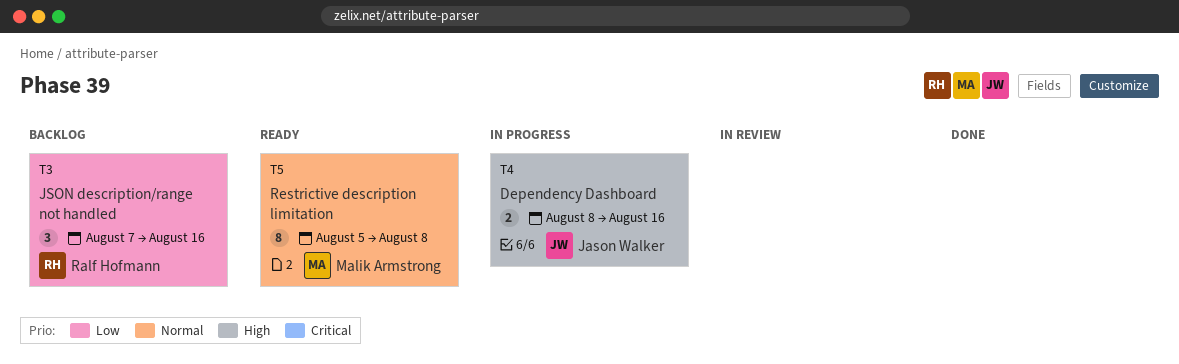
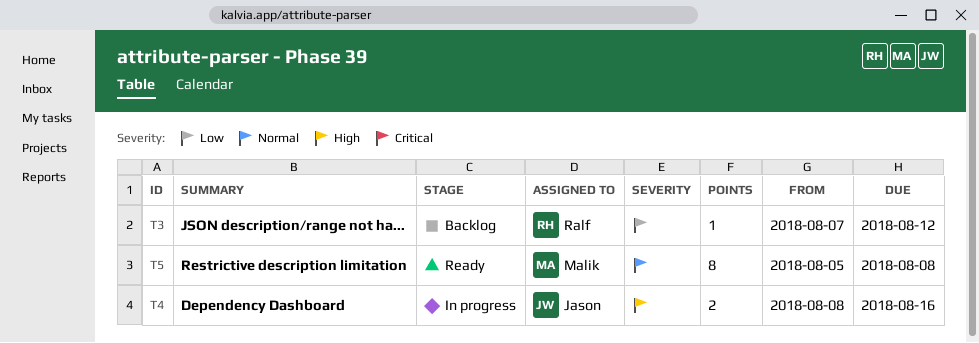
T3, estimate: 3 -> 1
T3, due: Aug 16 -> Aug 12

